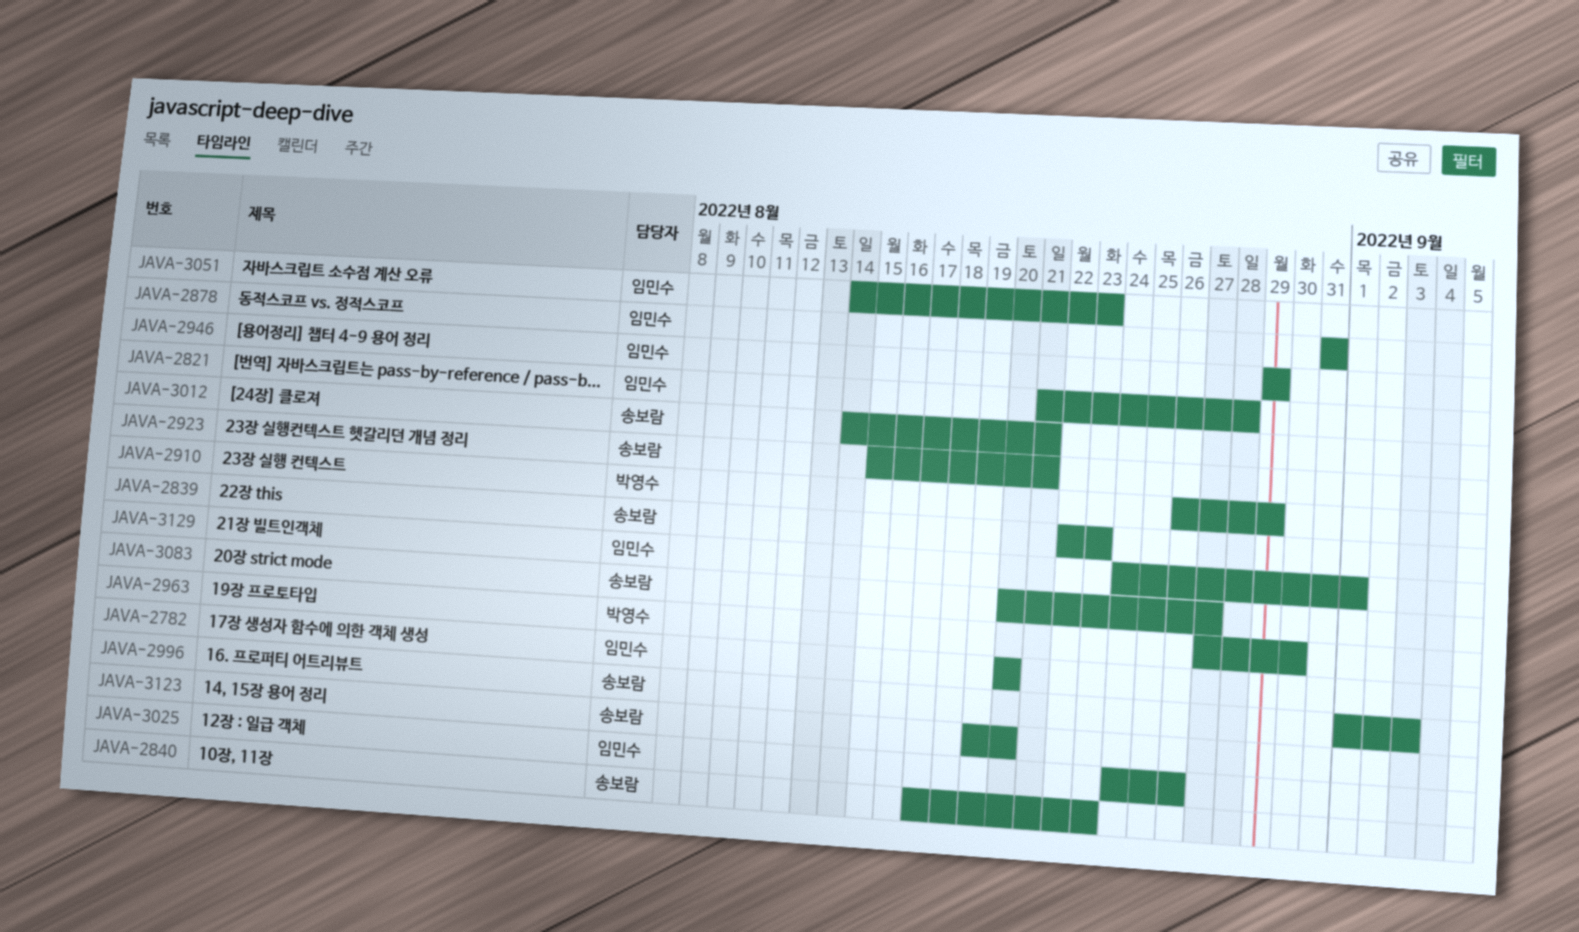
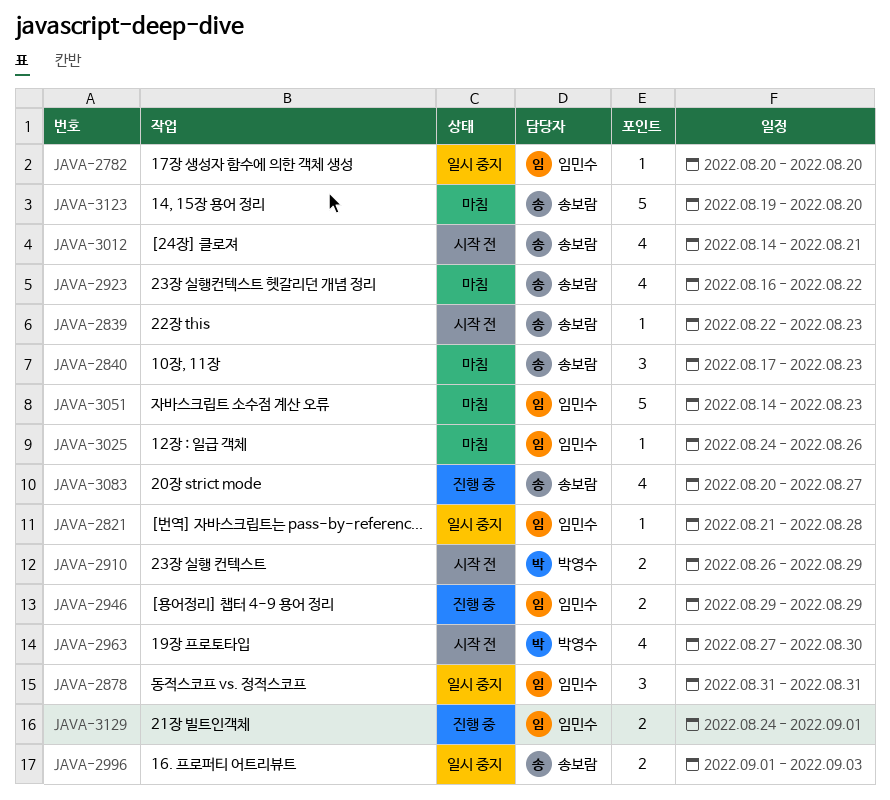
JAVA-2923, start: Aug 15 -> Aug 16
JAVA-2923, due: Aug 21 -> Aug 22

